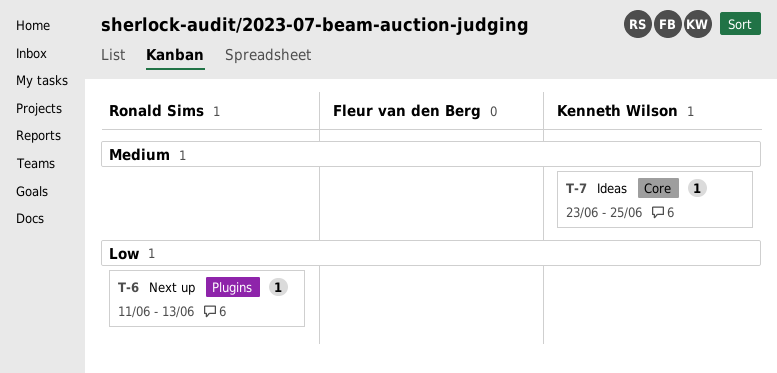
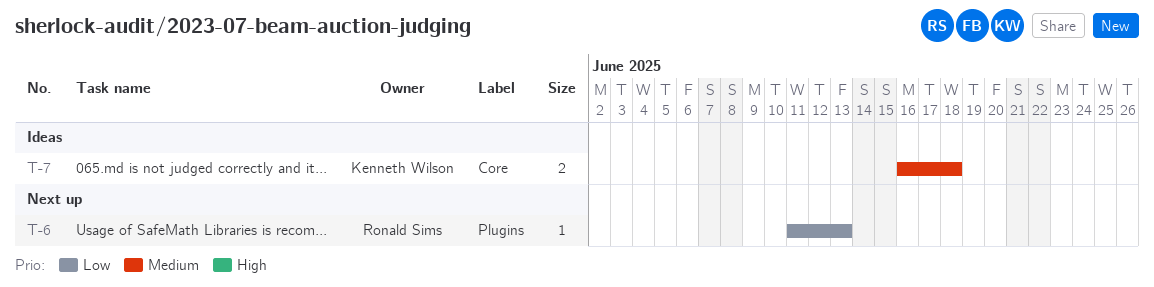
T-7, estimate: 1 -> 2
T-7, start: Jun 23 -> Jun 16
T-7, due: Jun 25 -> Jun 18

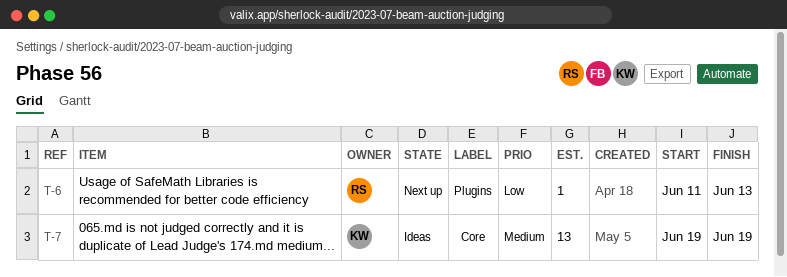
T-7, estimate: 2 -> 13
T-7, start: Jun 16 -> Jun 19
T-7, due: Jun 18 -> Jun 19

